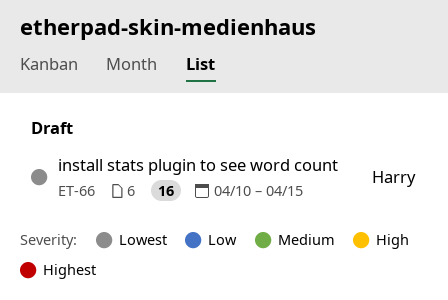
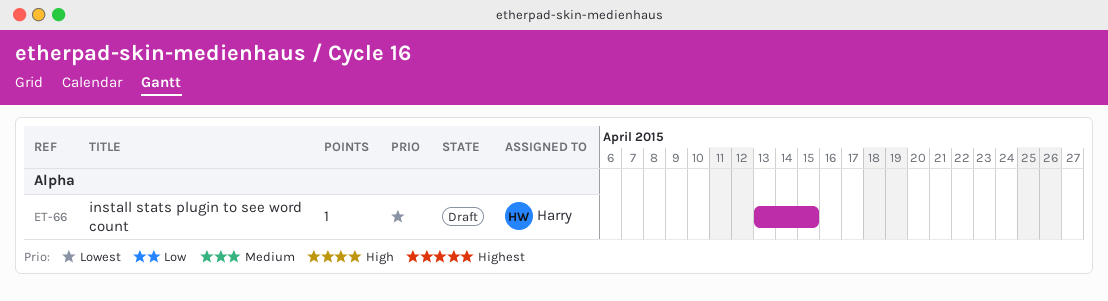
ET-66, estimate: 16 -> 1
ET-66, start: Apr 10 -> Apr 13

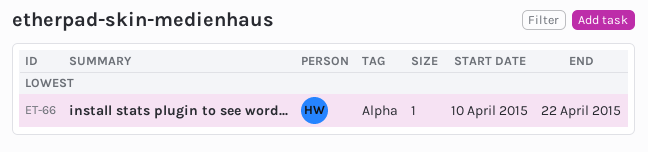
ET-66, start: Apr 13 -> Apr 10
ET-66, due: Apr 15 -> Apr 22

